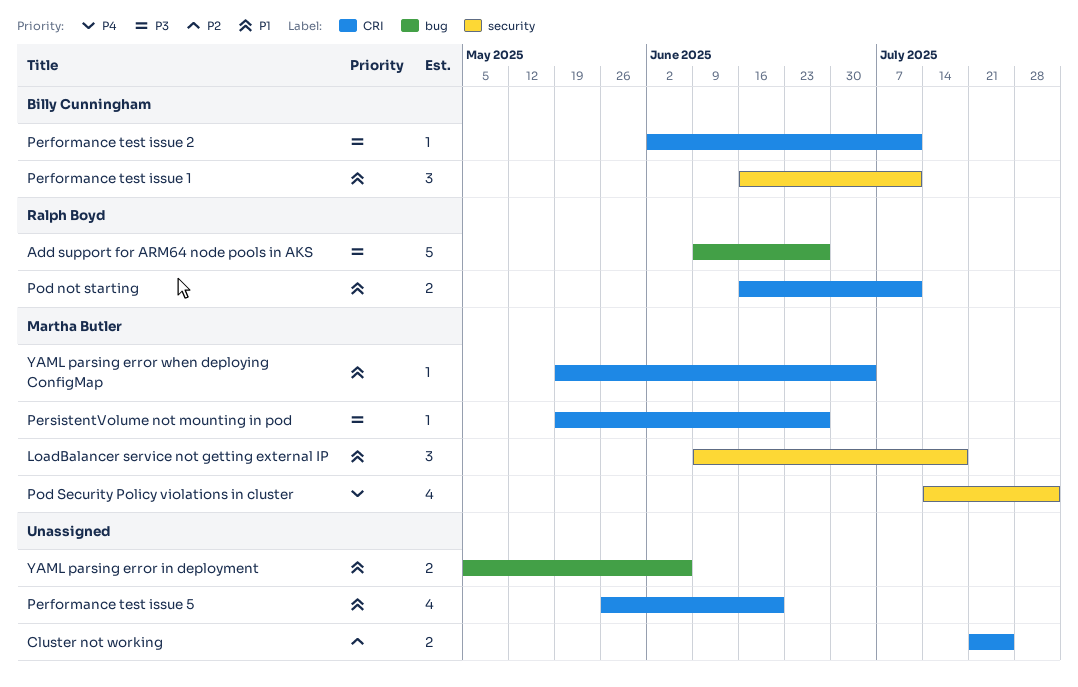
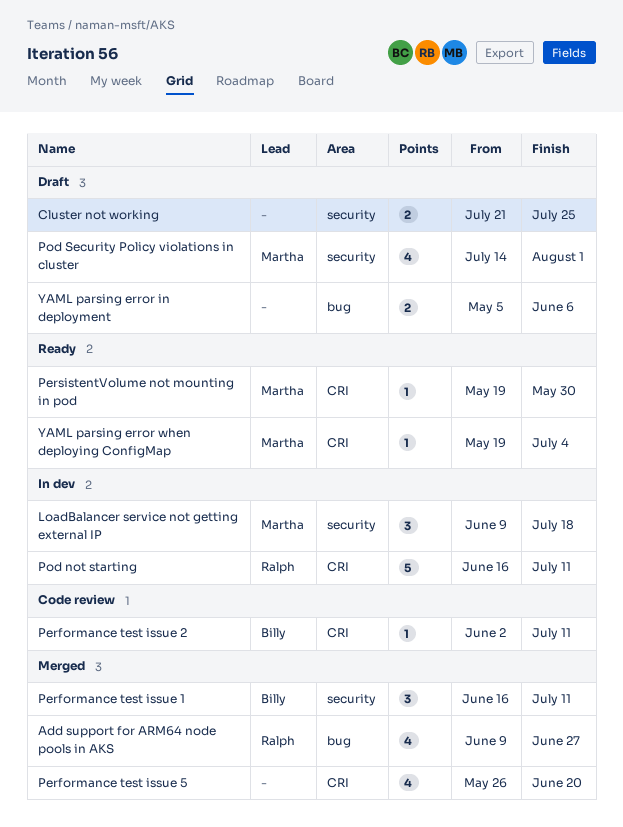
Add support for ARM64 node pools in AKS, estimate: 5 -> 4
Cluster not working, label: CRI -> security
PersistentVolume not mounting in pod, due: Jun 27 -> May 30
Pod not starting, estimate: 2 -> 5

